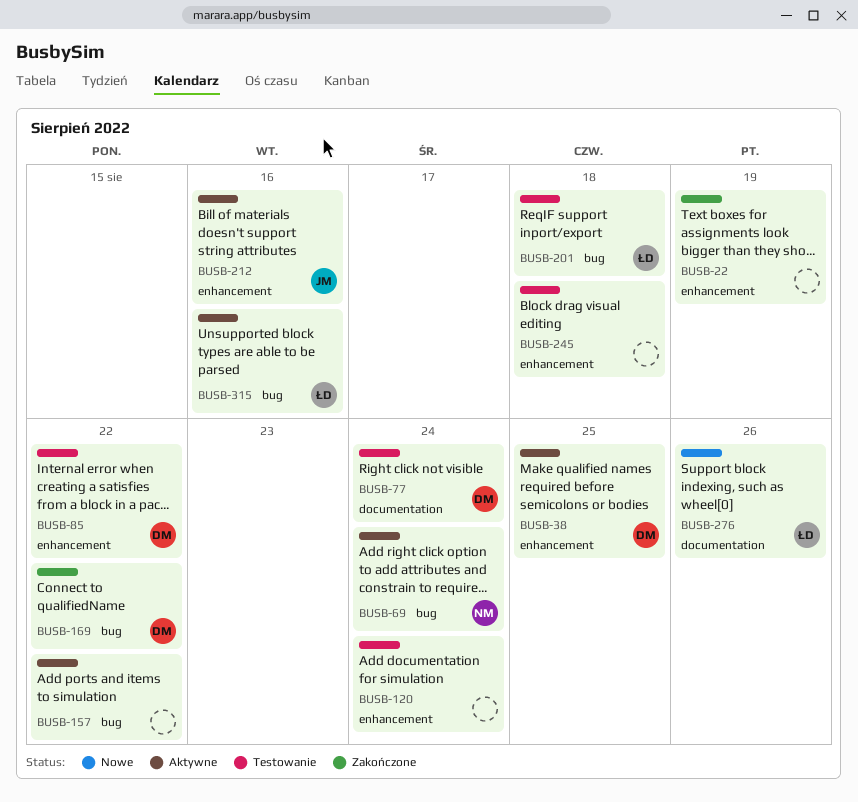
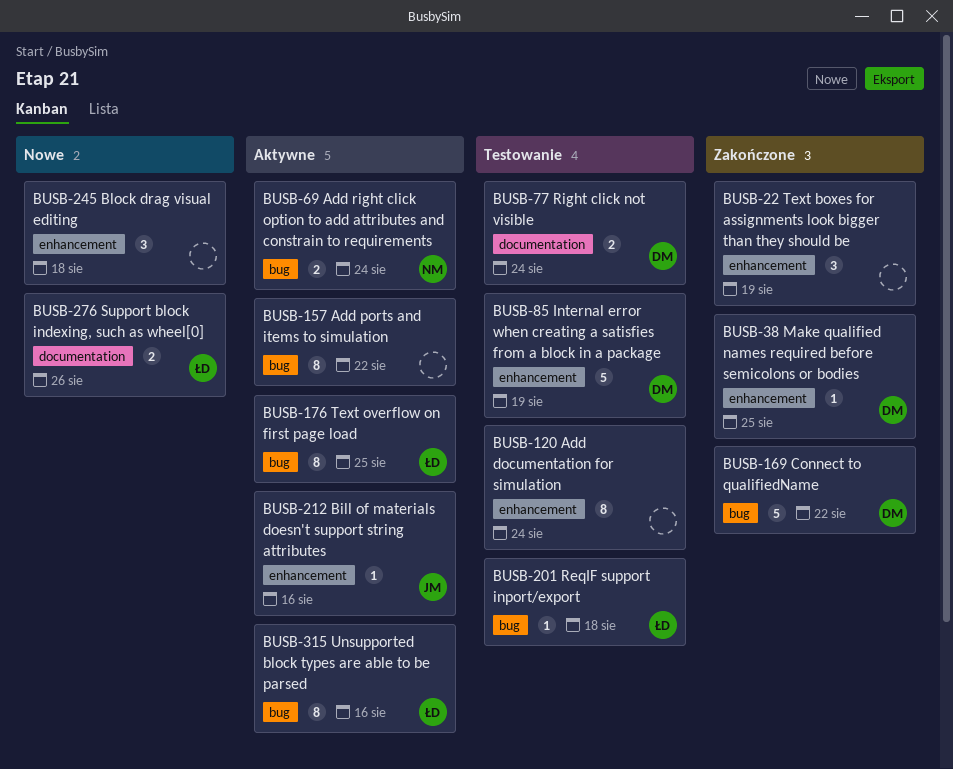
BUSB-38, status: Aktywne -> Zakończone
BUSB-85, due: Aug 22 -> Aug 19
BUSB-176: none -> present
BUSB-245, status: Testowanie -> Nowe

